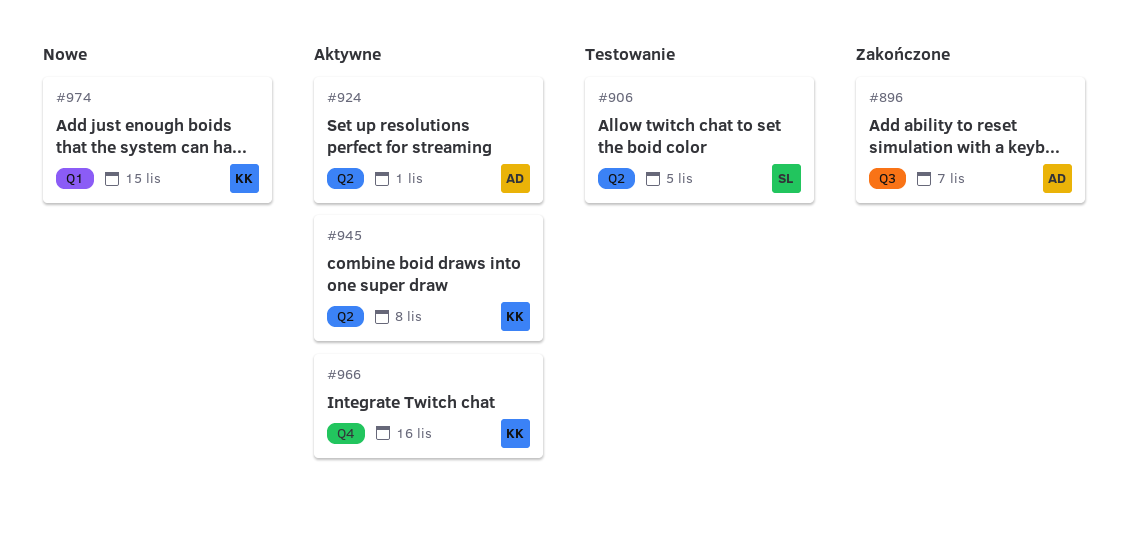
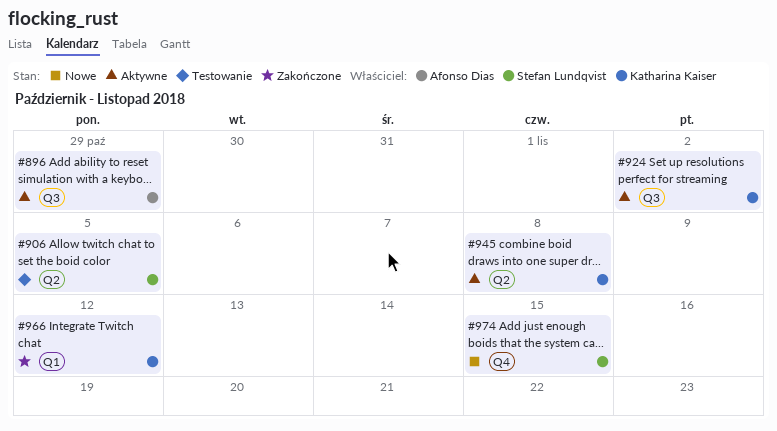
#896, status: Zakończone -> Aktywne
#896, due: Nov 7 -> Oct 29
#924, owner: Afonso Dias -> Katharina Kaiser
#924, label: Q2 -> Q3
#924, due: Nov 1 -> Nov 2
#966, status: Aktywne -> Zakończone
#966, label: Q4 -> Q1
#966, due: Nov 16 -> Nov 12
#974, owner: Katharina Kaiser -> Stefan Lundqvist
#974, label: Q1 -> Q4

